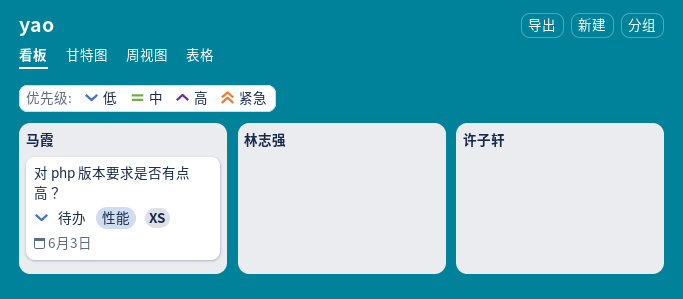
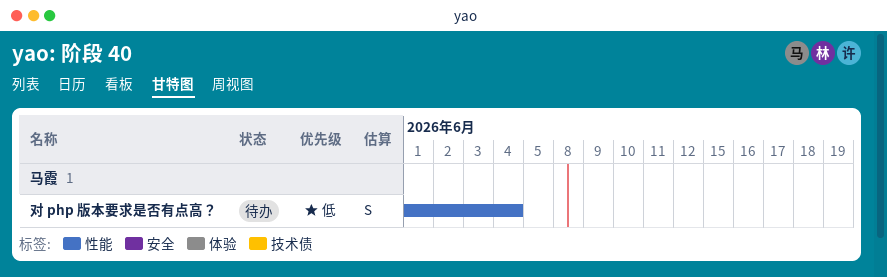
对 php 版本要求是否有点高？, estimate: XS -> S
对 php 版本要求是否有点高？, due: Jun 3 -> Jun 4

